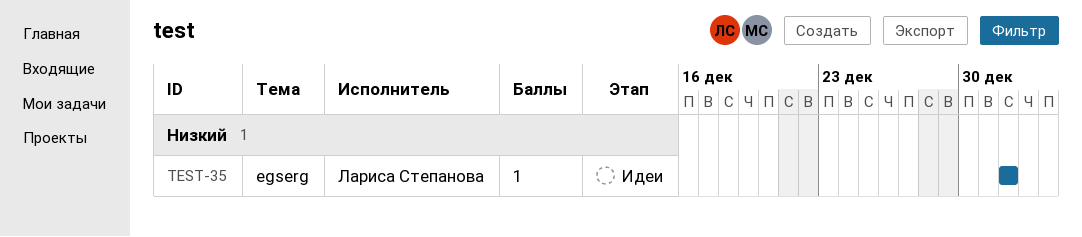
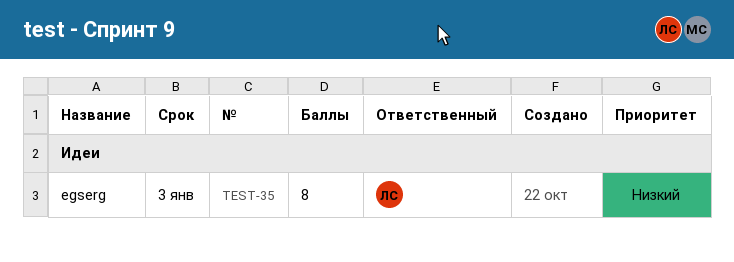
TEST-35, estimate: 1 -> 8
TEST-35, due: Jan 1 -> Jan 3

